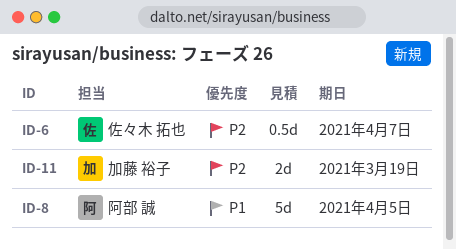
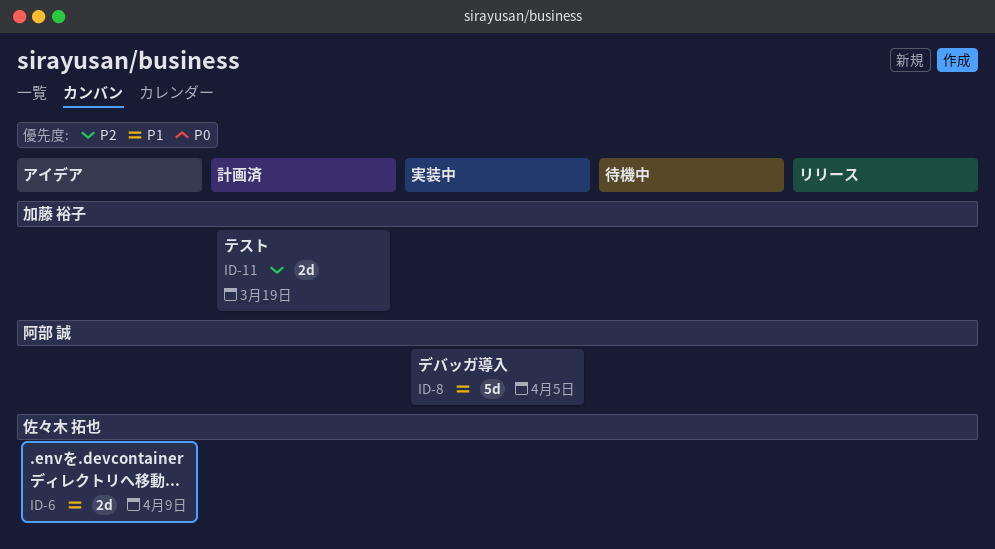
ID-6, priority: P2 -> P1
ID-6, estimate: 0.5d -> 2d
ID-6, due: Apr 7 -> Apr 9

